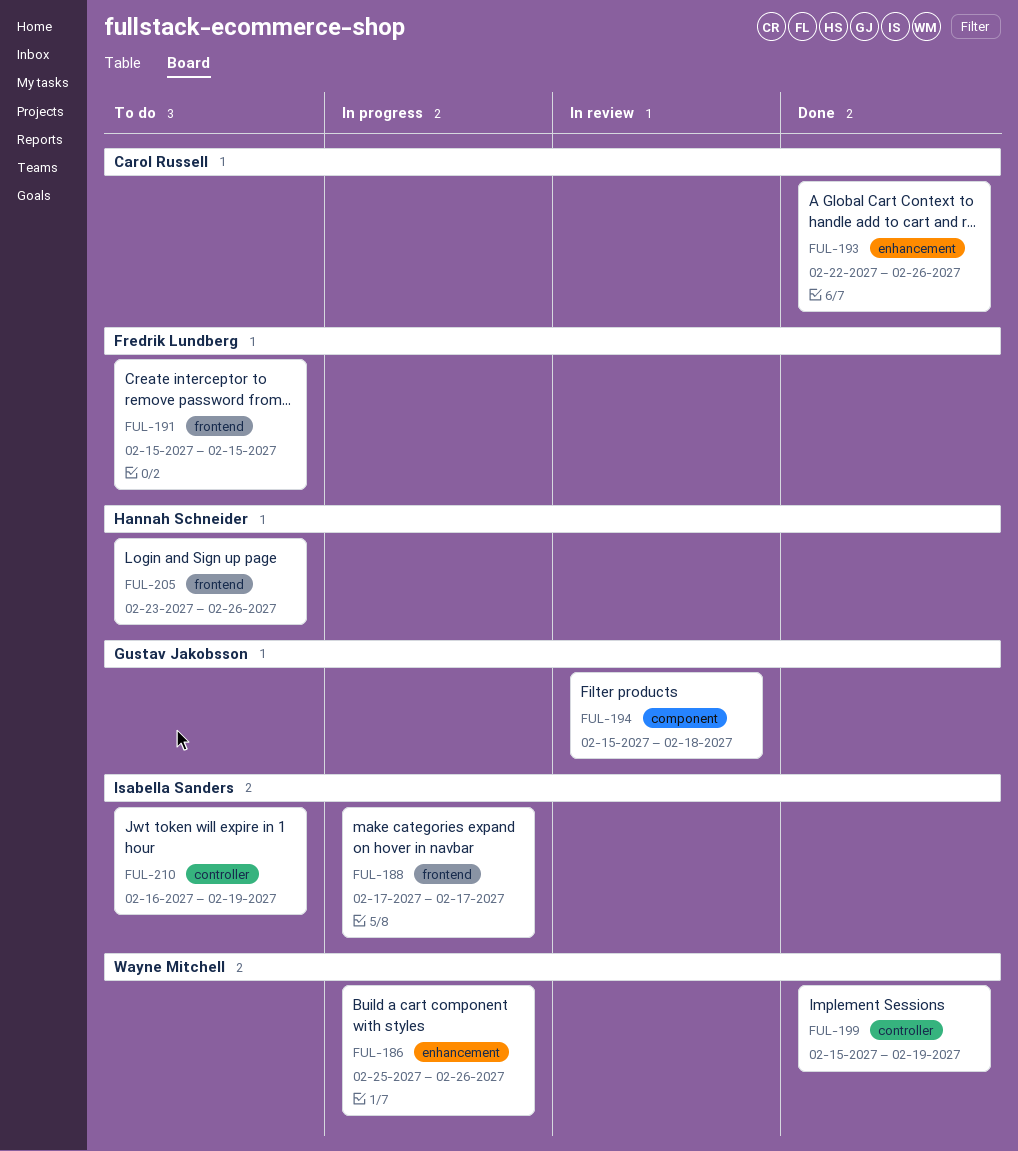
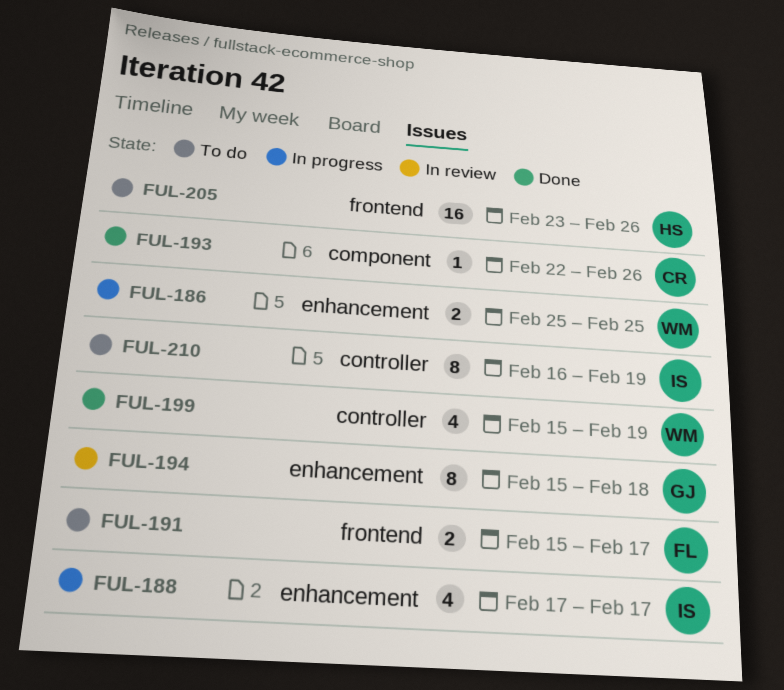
FUL-186, due: Feb 26 -> Feb 25
FUL-188, label: frontend -> enhancement
FUL-191, due: Feb 15 -> Feb 17
FUL-193, label: enhancement -> component
FUL-194, label: component -> enhancement

